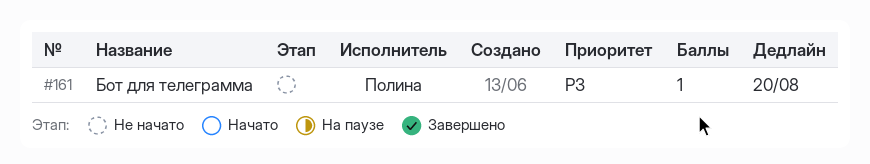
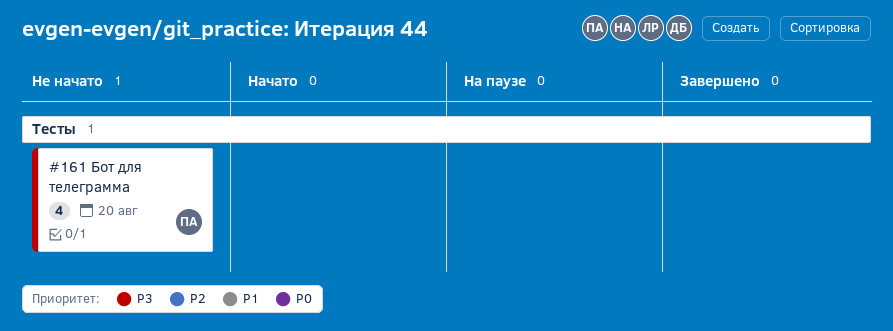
#161, estimate: 1 -> 4

